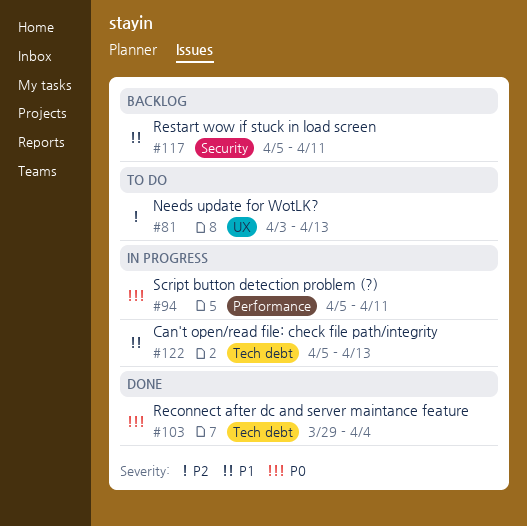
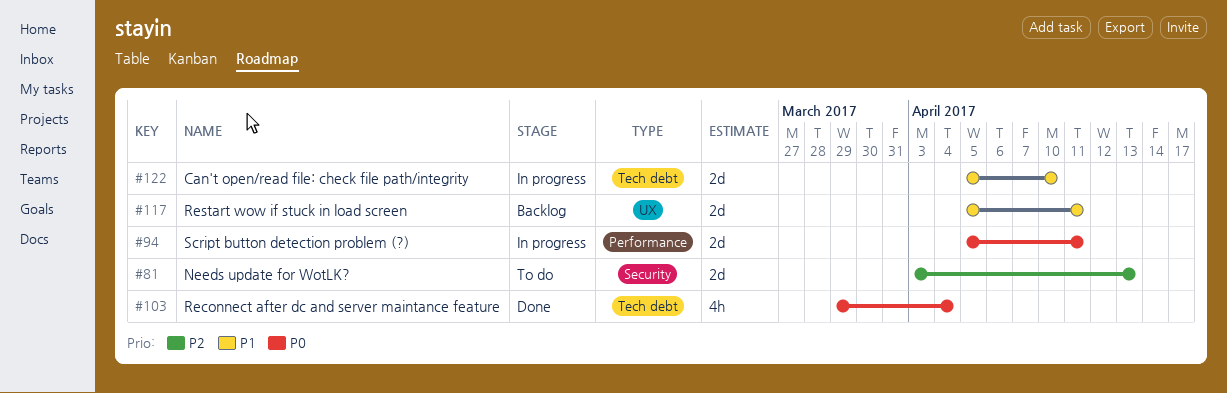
#81, label: UX -> Security
#117, label: Security -> UX
#122, due: Apr 13 -> Apr 10

